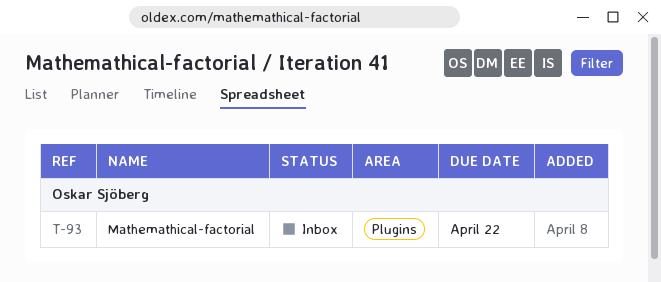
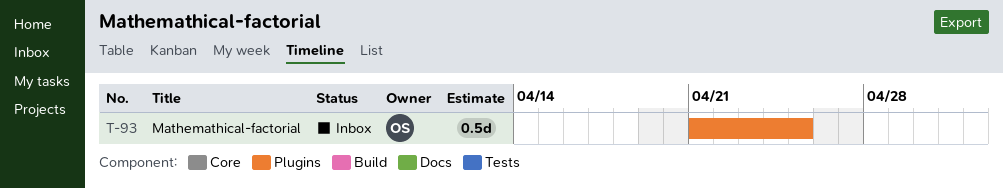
T-93, due: Apr 22 -> Apr 25

